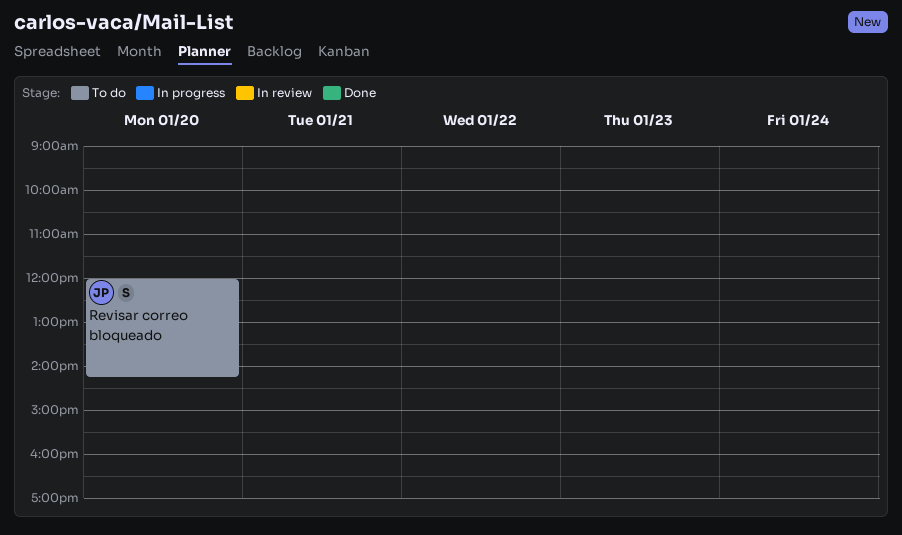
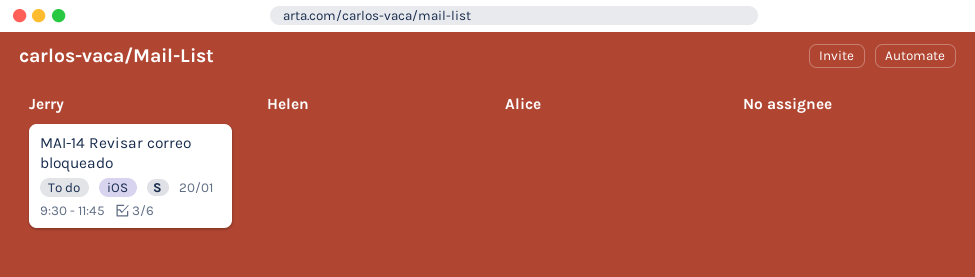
Revisar correo bloqueado, begins: 12:00 -> 09:30
Revisar correo bloqueado, ends: 14:15 -> 11:45

